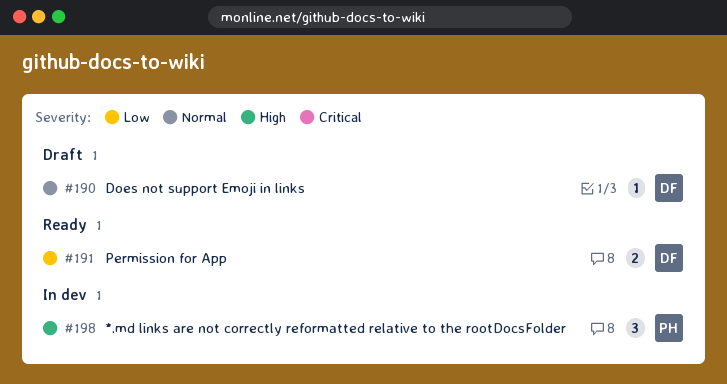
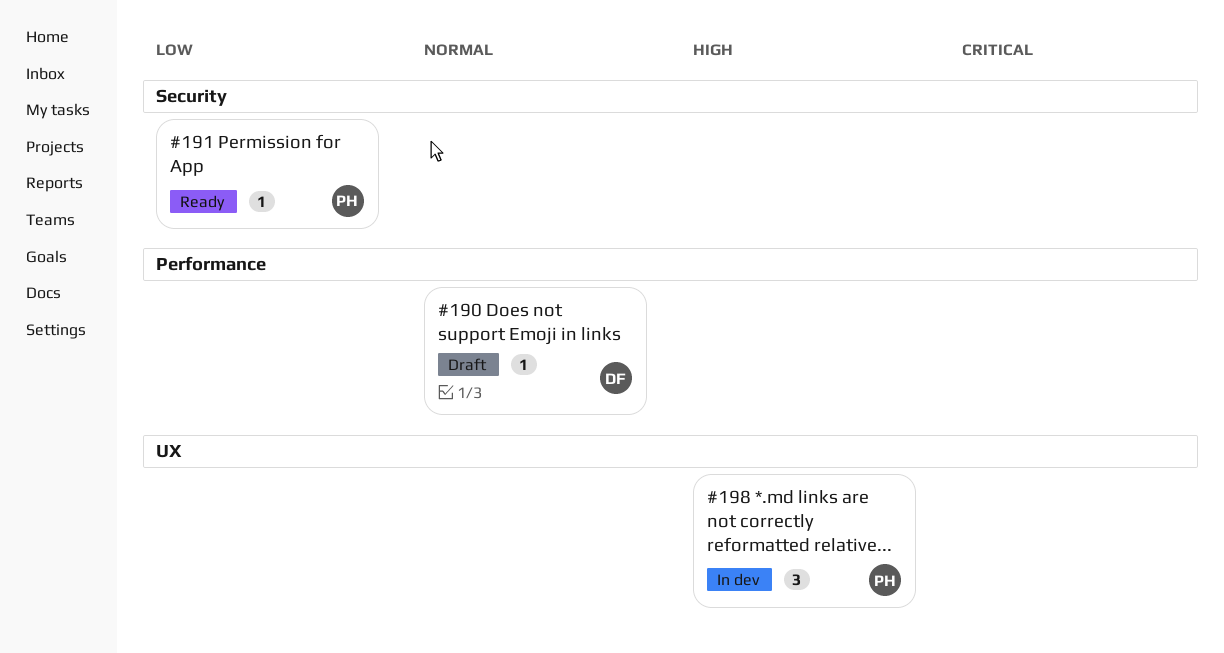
#191, owner: DF -> PH
#191, estimate: 2 -> 1

